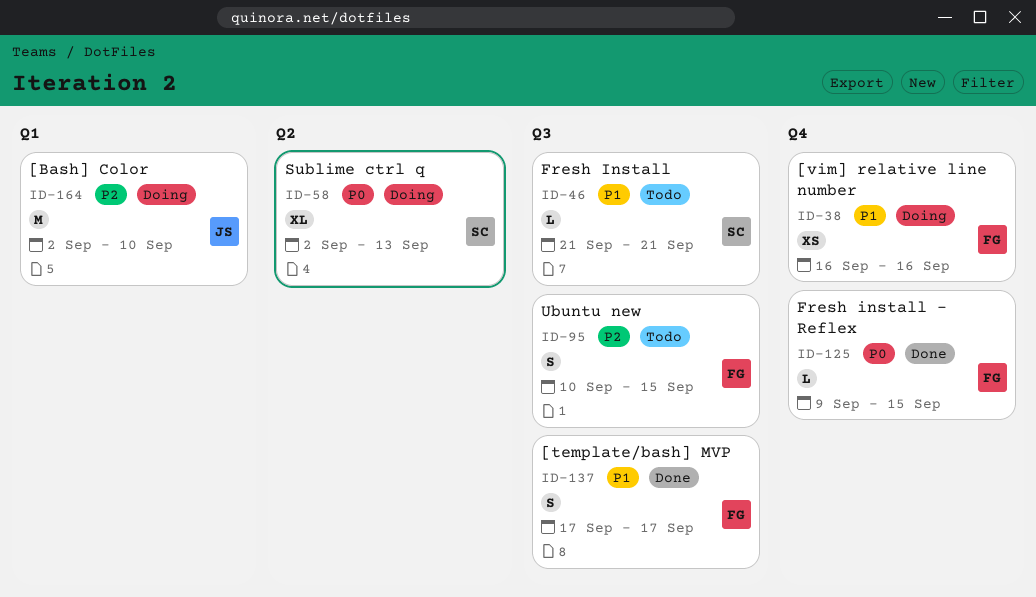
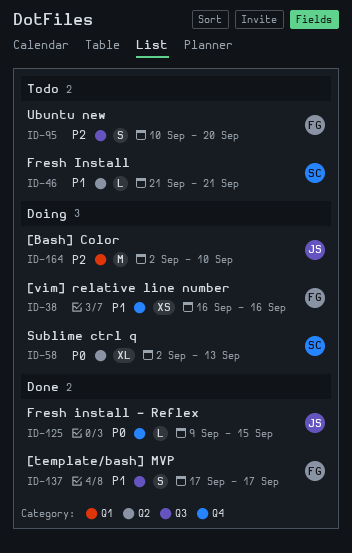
ID-46, label: Q3 -> Q2
ID-95, due: Sep 15 -> Sep 20
ID-125, owner: FG -> JS

